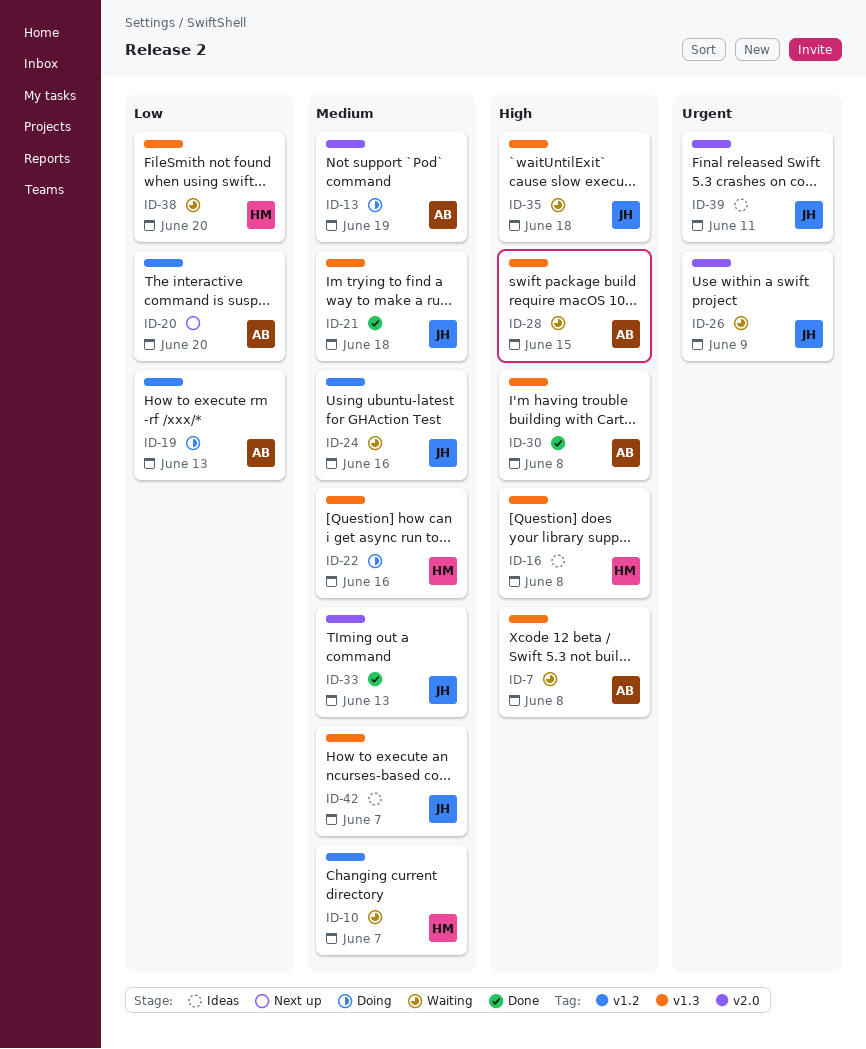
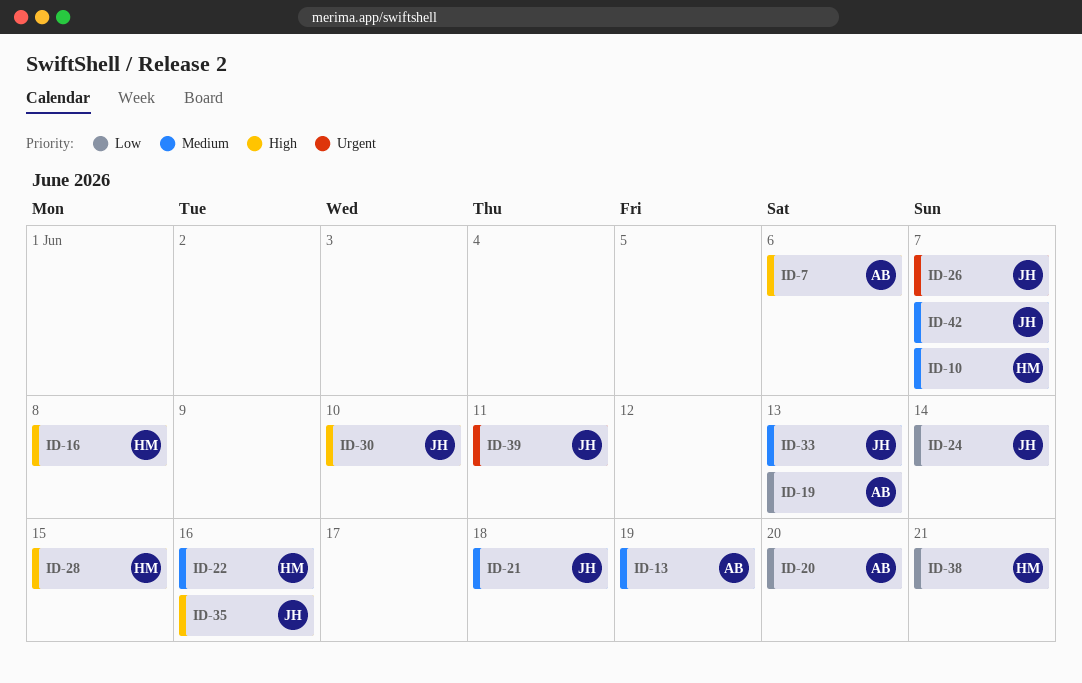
ID-7, due: Jun 8 -> Jun 6
ID-24, priority: Medium -> Low
ID-24, due: Jun 16 -> Jun 14
ID-26, due: Jun 9 -> Jun 7
ID-28, owner: AB -> HM
ID-30, owner: AB -> JH
ID-30, due: Jun 8 -> Jun 10
ID-35, due: Jun 18 -> Jun 16
ID-38, due: Jun 20 -> Jun 21

